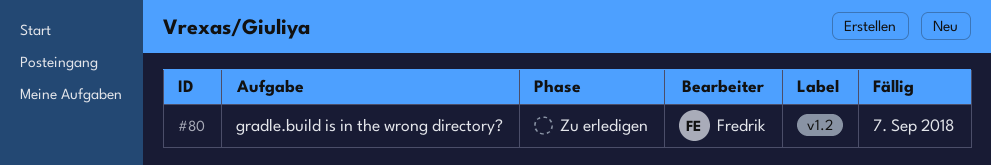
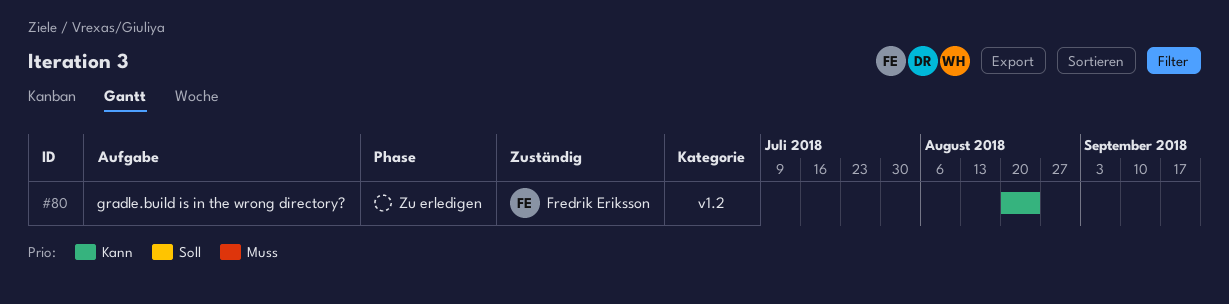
#80, due: Sep 7 -> Aug 24

